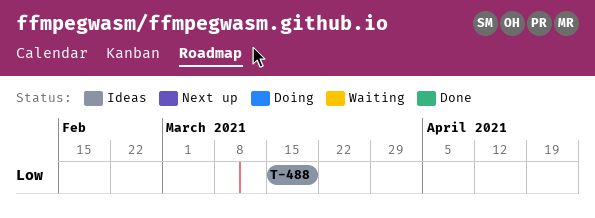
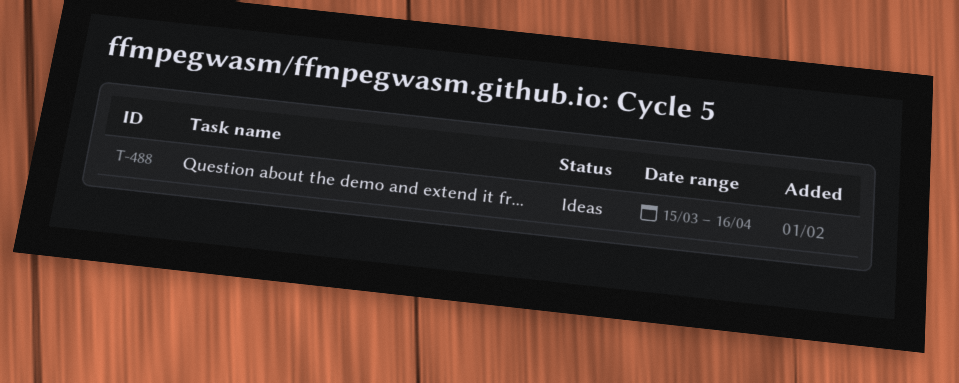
T-488, due: Mar 19 -> Apr 16

